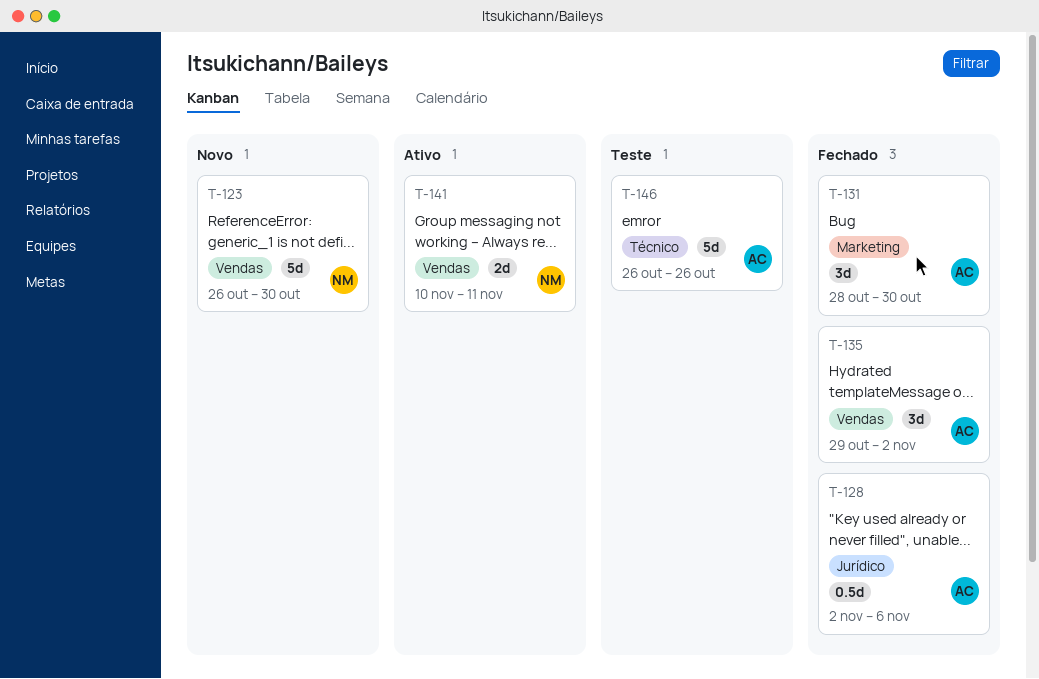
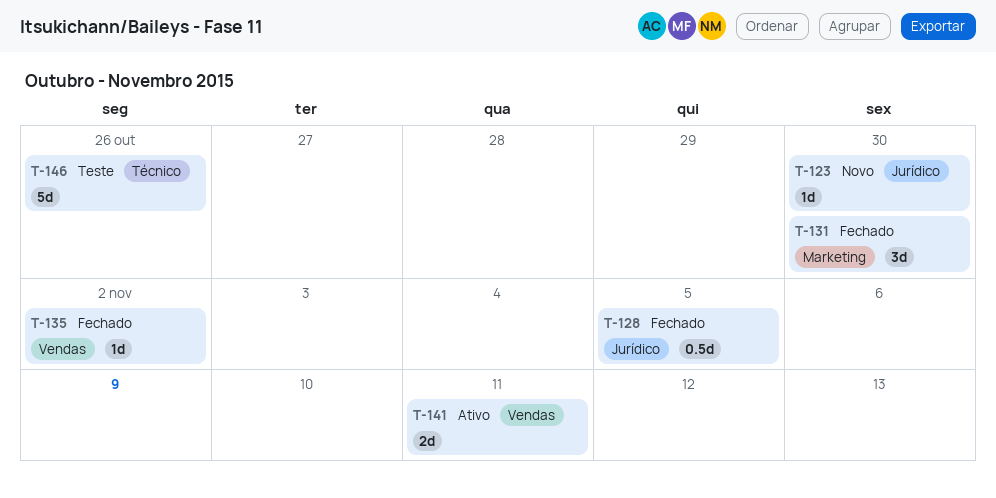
T-123, label: Vendas -> Jurídico
T-123, estimate: 5d -> 1d
T-128, due: Nov 6 -> Nov 5
T-135, estimate: 3d -> 1d

